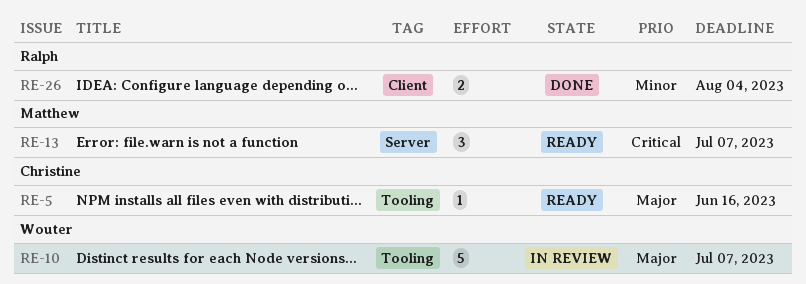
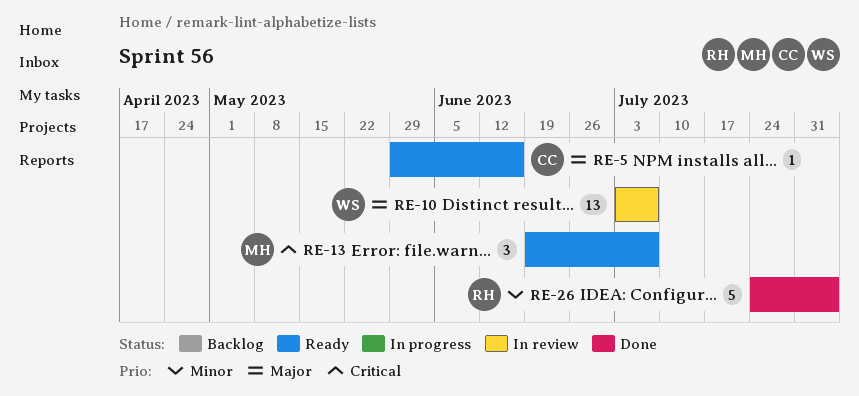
RE-10, estimate: 5 -> 13
RE-26, estimate: 2 -> 5

